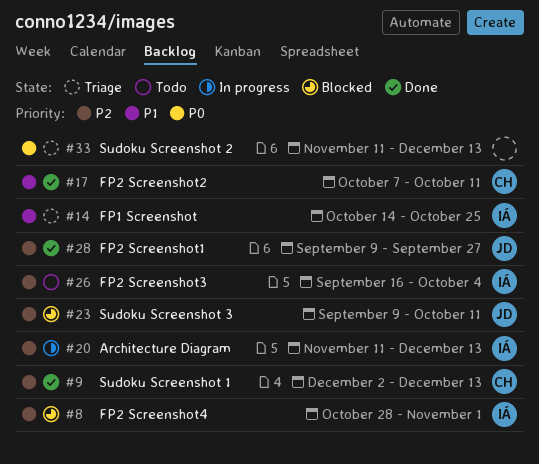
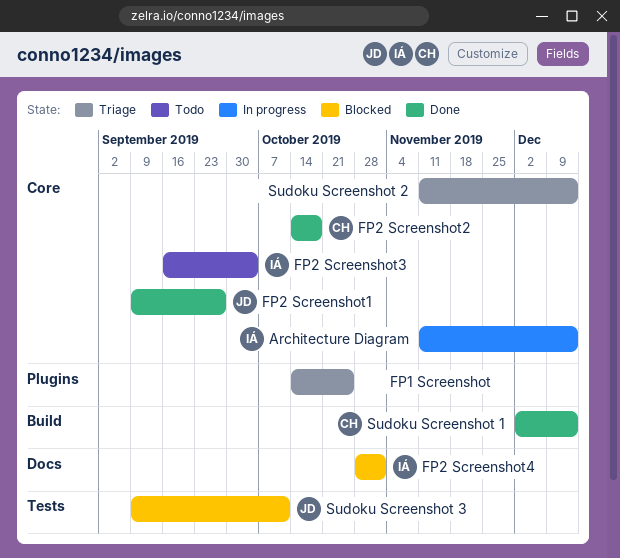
FP1 Screenshot, owner: IÁ -> none
FP2 Screenshot2, start: Oct 7 -> Oct 14
FP2 Screenshot2, due: Oct 11 -> Oct 18

